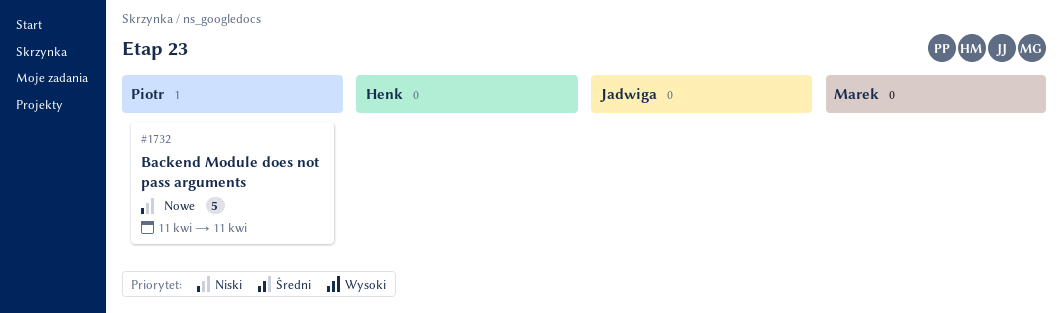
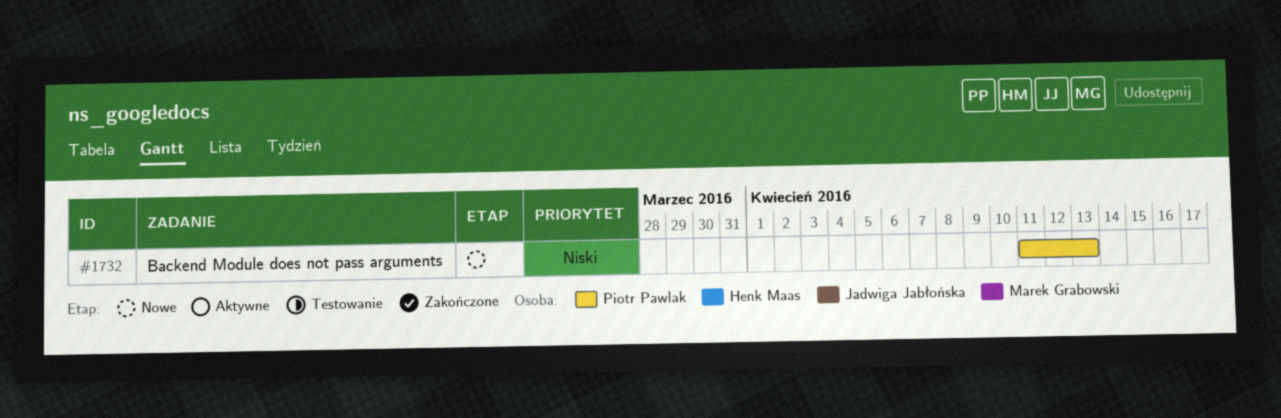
#1732, due: Apr 11 -> Apr 13

